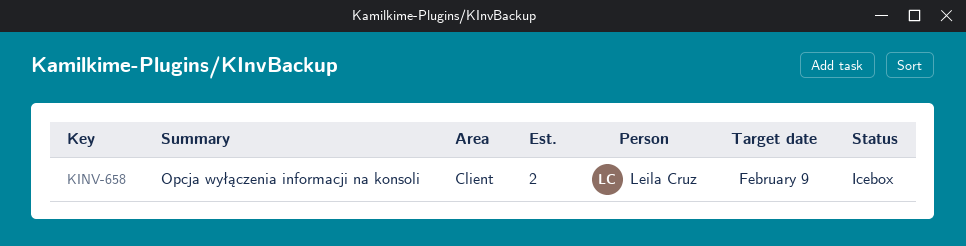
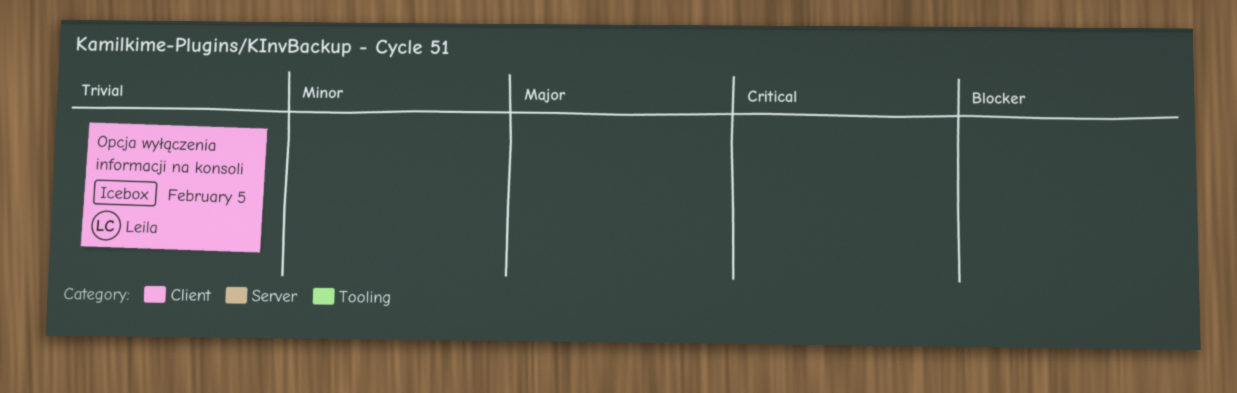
Opcja wyłączenia informacji na konsoli, due: Feb 9 -> Feb 5

